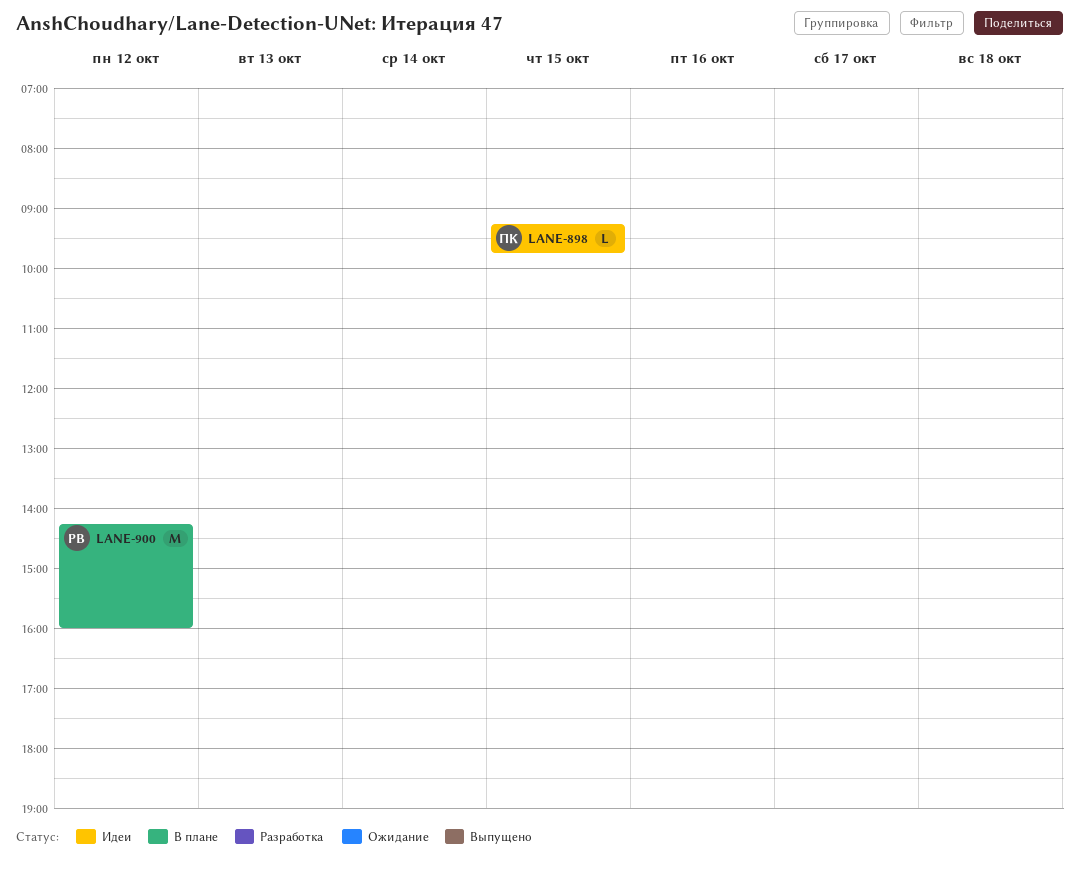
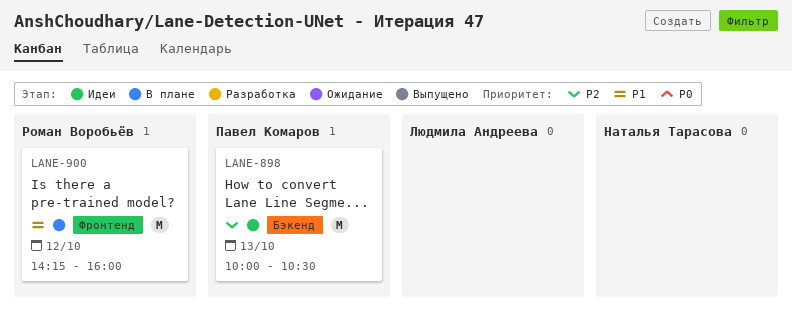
LANE-898, estimate: L -> M
LANE-898, day: Oct 15 -> Oct 13
LANE-898, begins: 09:15 -> 10:00
LANE-898, ends: 09:45 -> 10:30

